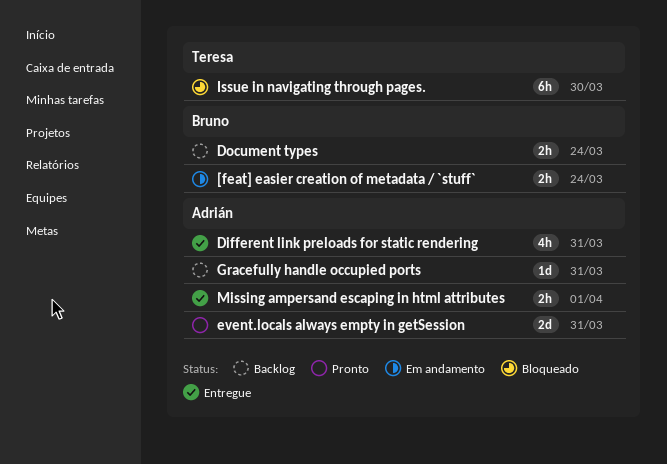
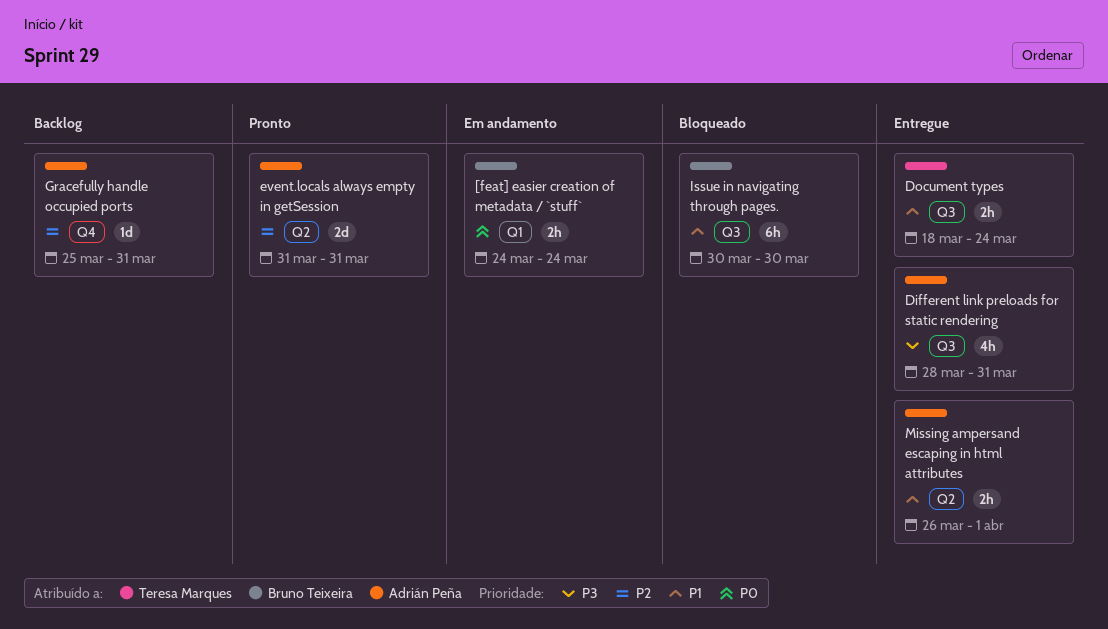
Document types, status: Backlog -> Entregue
Document types, owner: Bruno Teixeira -> Teresa Marques
Issue in navigating through pages., owner: Teresa Marques -> Bruno Teixeira

